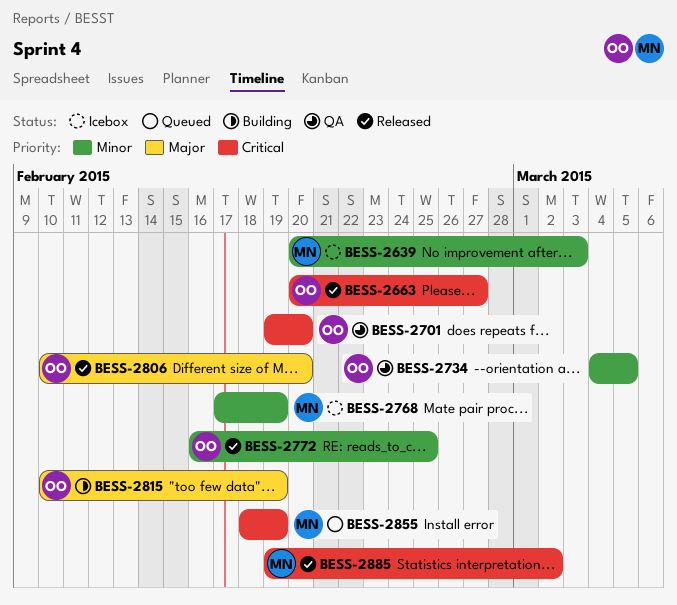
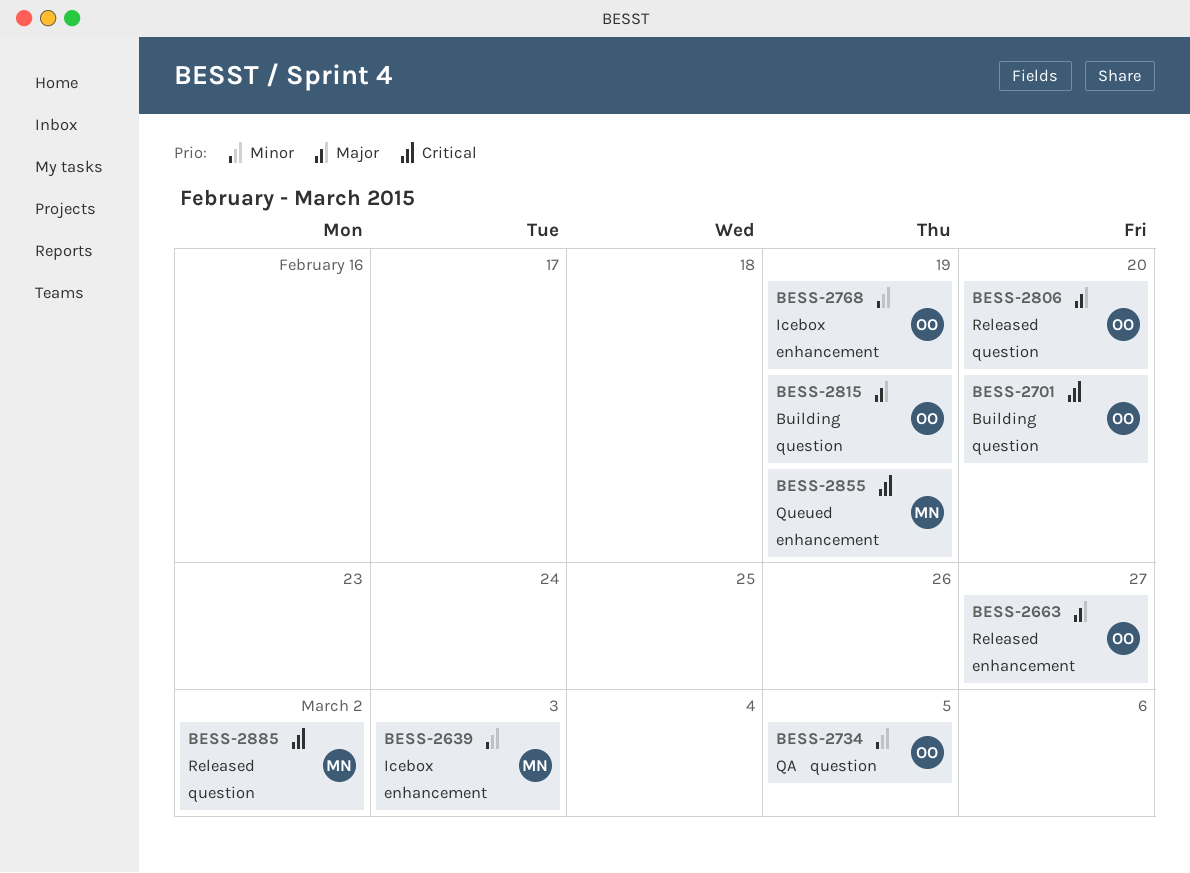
BESS-2663, priority: Critical -> Major
BESS-2701, status: QA -> Building
BESS-2768, owner: MN -> OO
BESS-2772: present -> none

